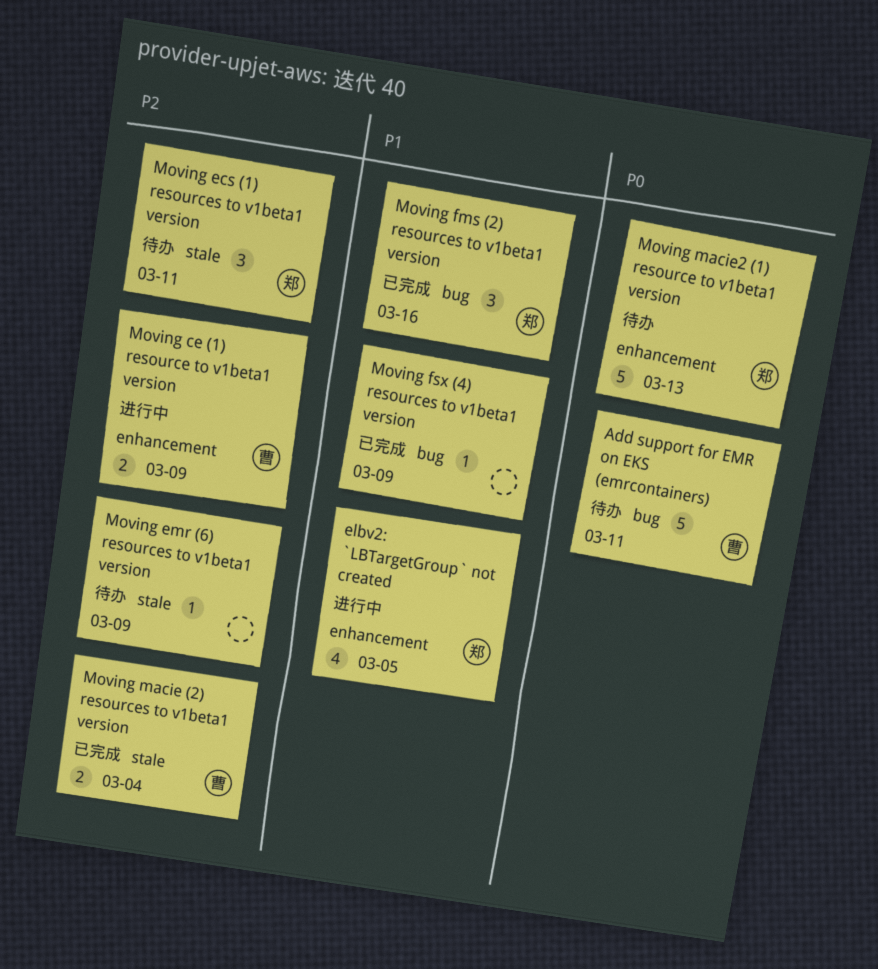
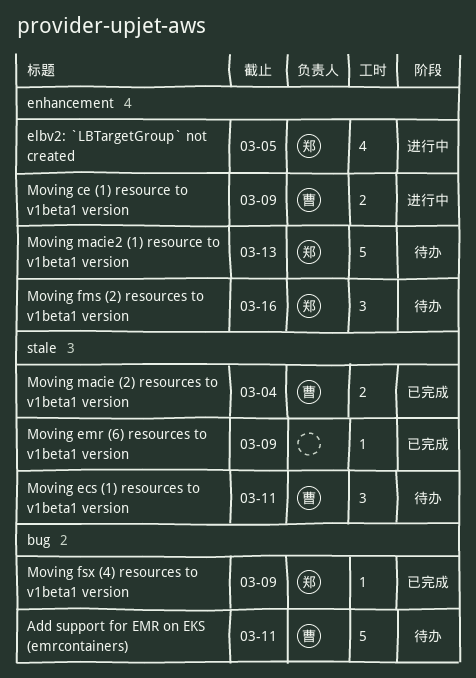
Moving ecs (1) resources to v1beta1 version, owner: 郑 -> 曹
Moving emr (6) resources to v1beta1 version, status: 待办 -> 已完成
Moving fms (2) resources to v1beta1 version, status: 已完成 -> 待办
Moving fms (2) resources to v1beta1 version, label: bug -> enhancement
Moving fsx (4) resources to v1beta1 version, owner: none -> 郑

